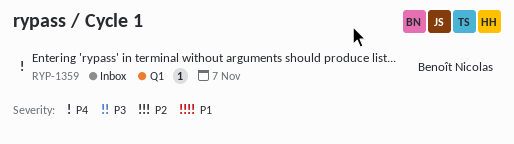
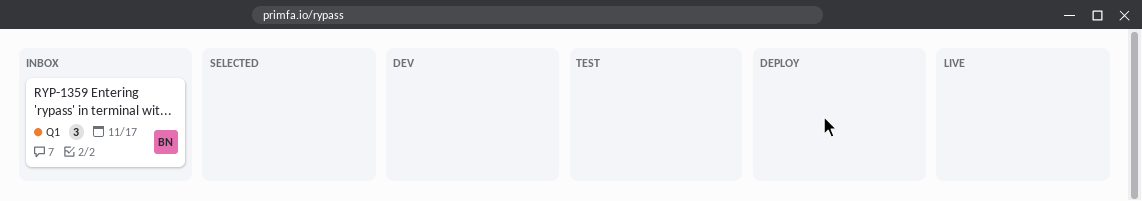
RYP-1359, estimate: 1 -> 3
RYP-1359, due: Nov 7 -> Nov 17

